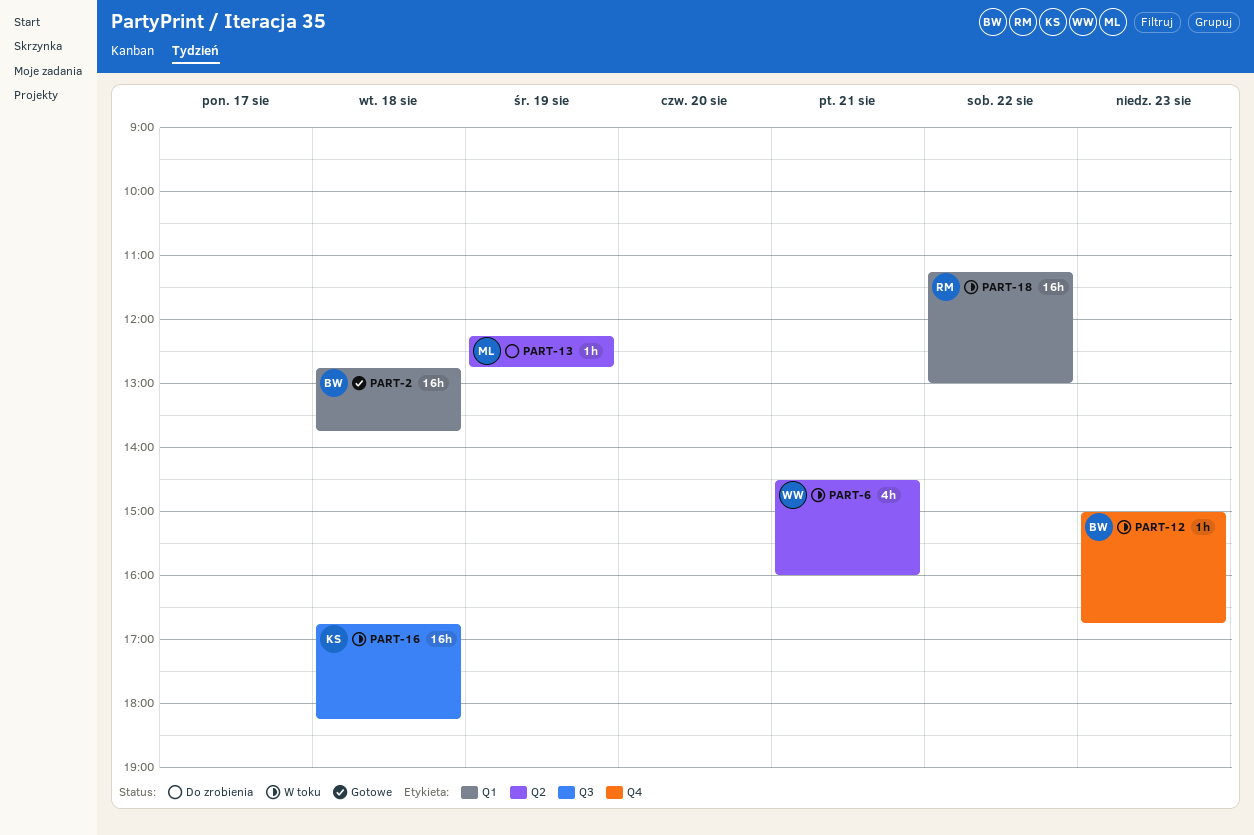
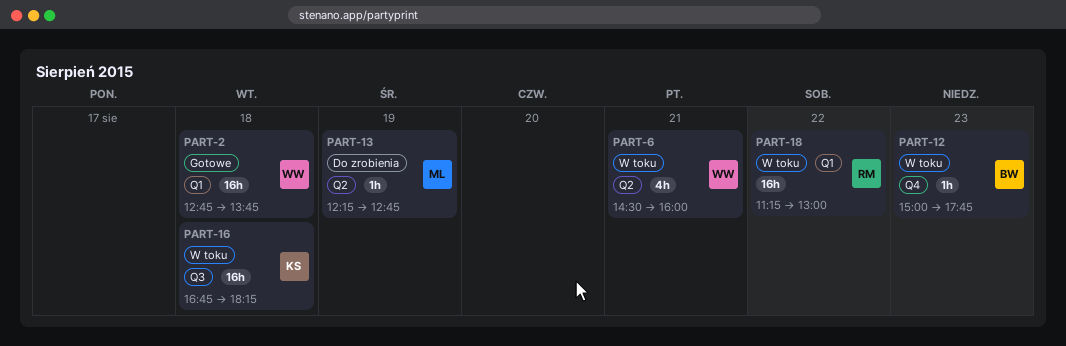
PART-2, owner: BW -> WW
PART-12, ends: 16:45 -> 17:45

